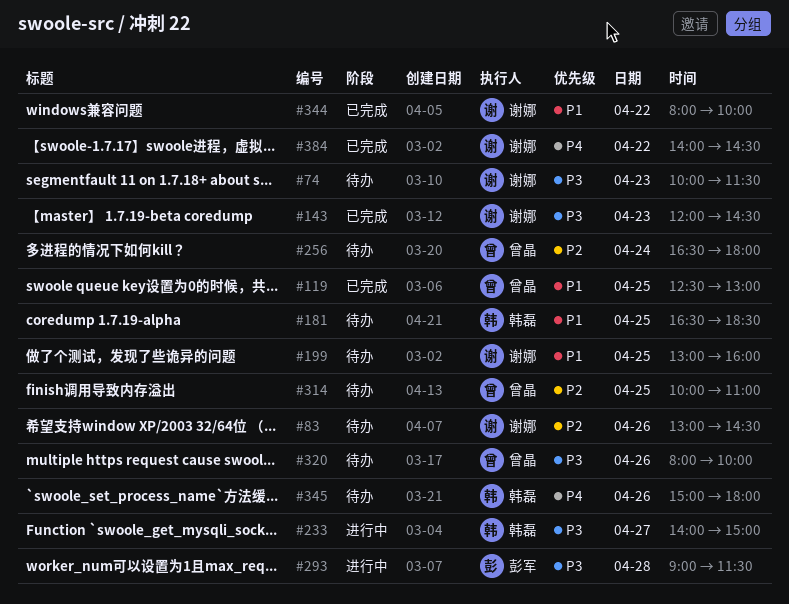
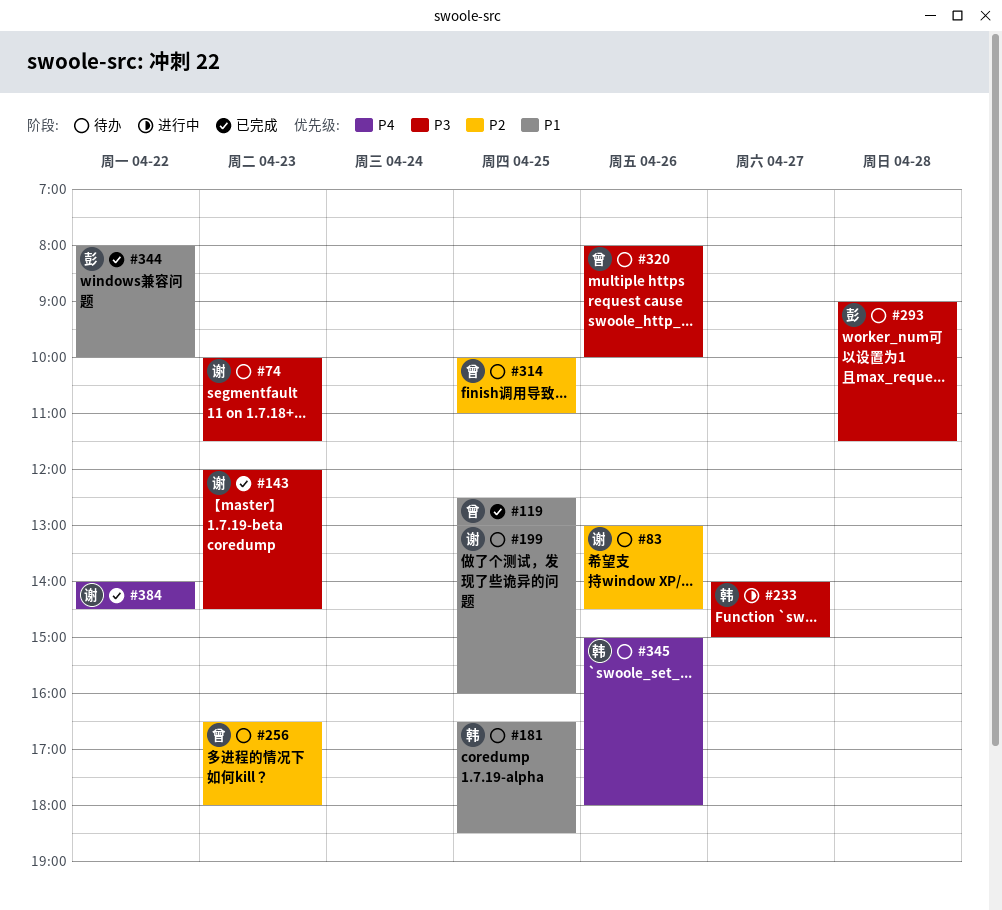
#256, day: Apr 24 -> Apr 23
#293, status: 进行中 -> 待办
#344, owner: 谢娜 -> 彭军

